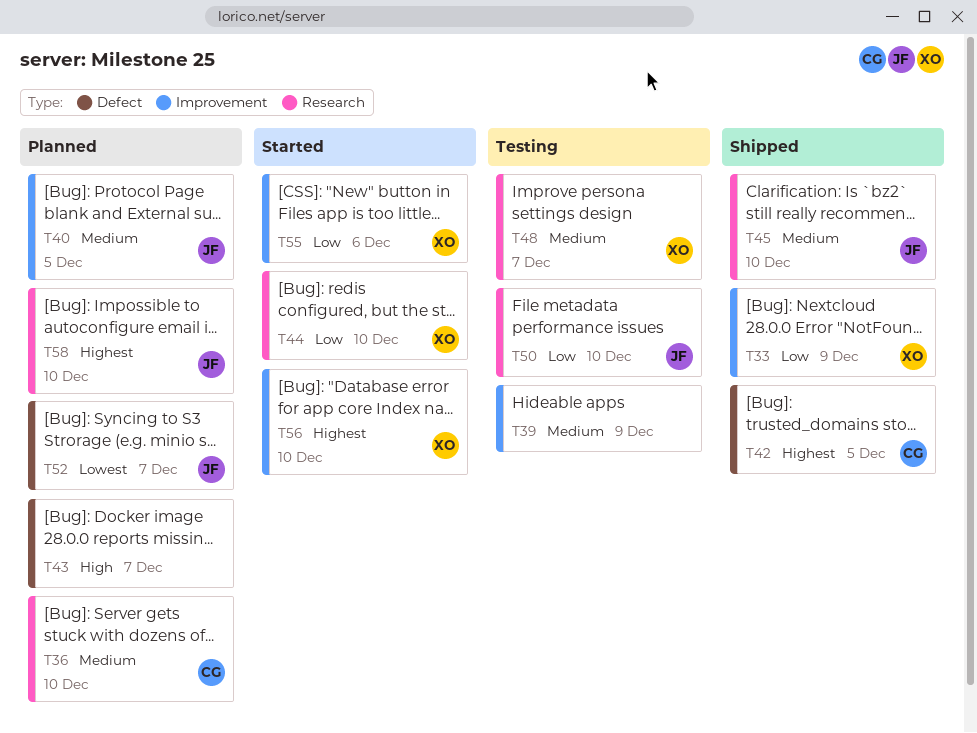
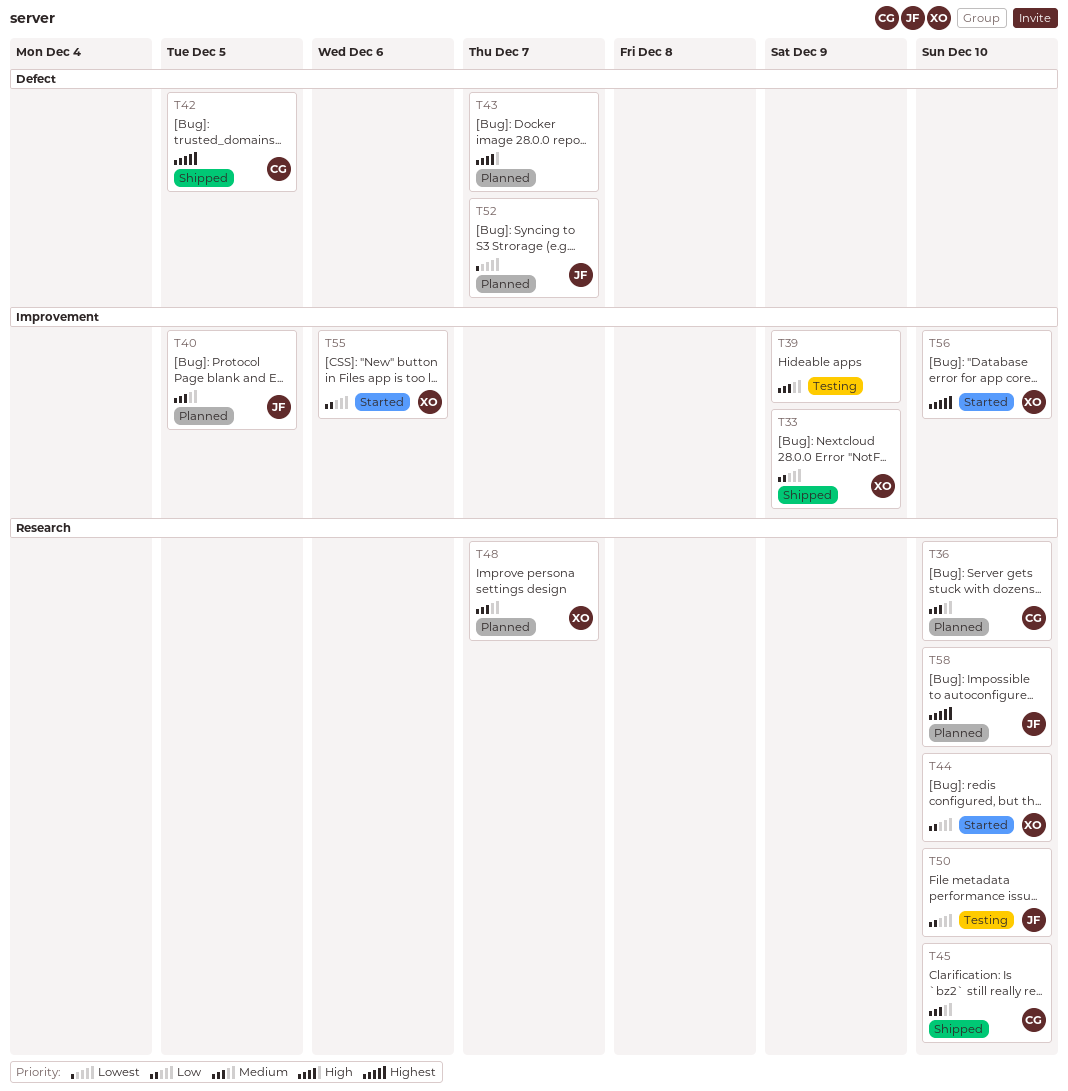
T45, owner: JF -> CG
T48, status: Testing -> Planned

